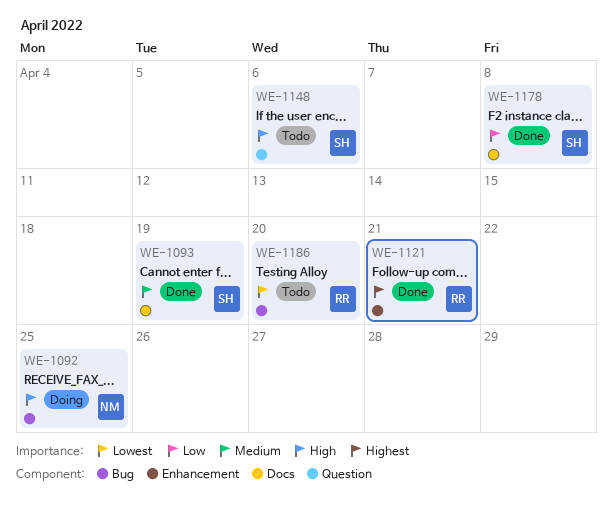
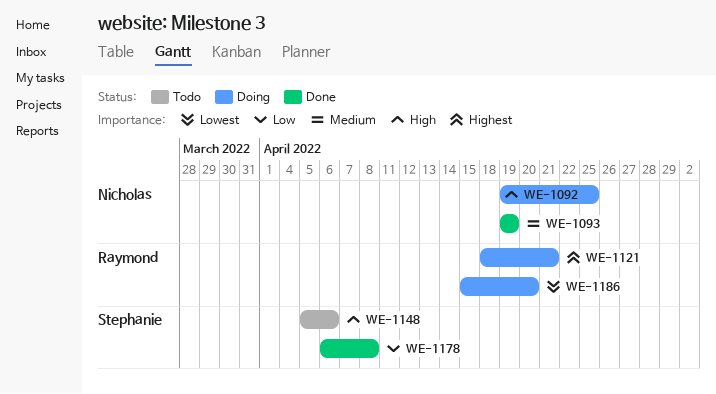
WE-1093, owner: Stephanie -> Nicholas
WE-1121, status: Done -> Doing
WE-1186, status: Todo -> Doing

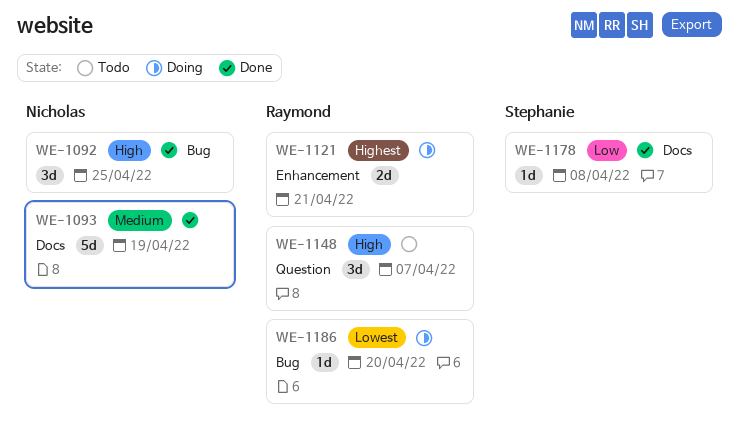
WE-1092, status: Doing -> Done
WE-1148, owner: Stephanie -> Raymond
WE-1148, due: Apr 6 -> Apr 7

